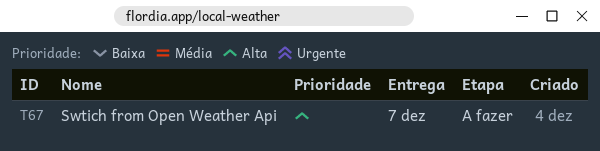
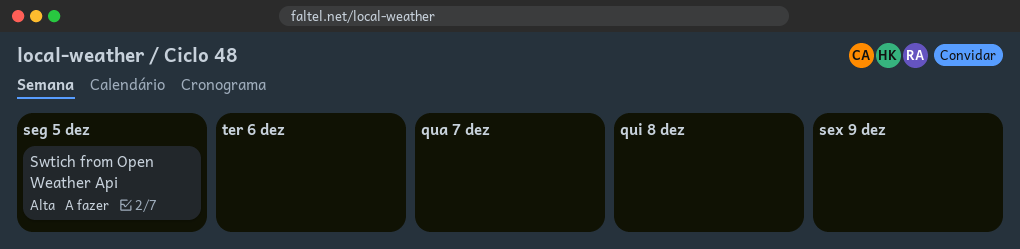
Swtich from Open Weather Api, due: Dec 7 -> Dec 5

